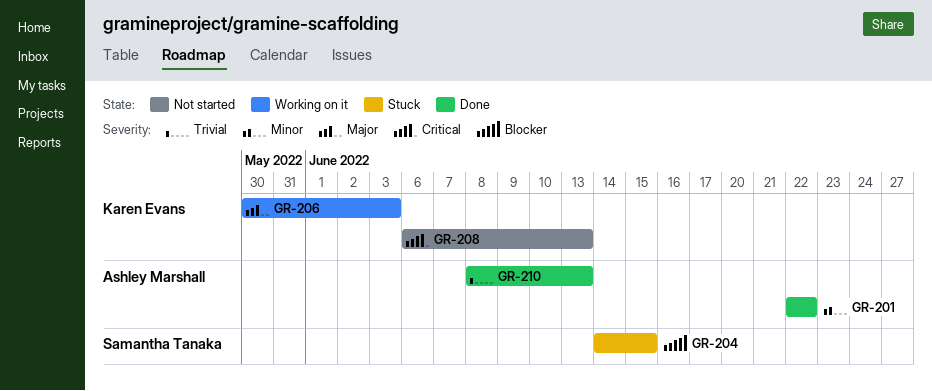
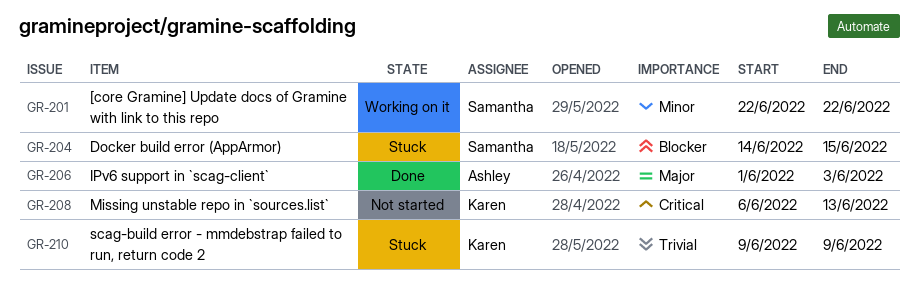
GR-201, status: Done -> Working on it
GR-201, owner: Ashley Marshall -> Samantha Tanaka
GR-206, status: Working on it -> Done
GR-206, owner: Karen Evans -> Ashley Marshall
GR-206, start: May 30 -> Jun 1
GR-210, status: Done -> Stuck
GR-210, owner: Ashley Marshall -> Karen Evans
GR-210, start: Jun 8 -> Jun 9
GR-210, due: Jun 13 -> Jun 9

